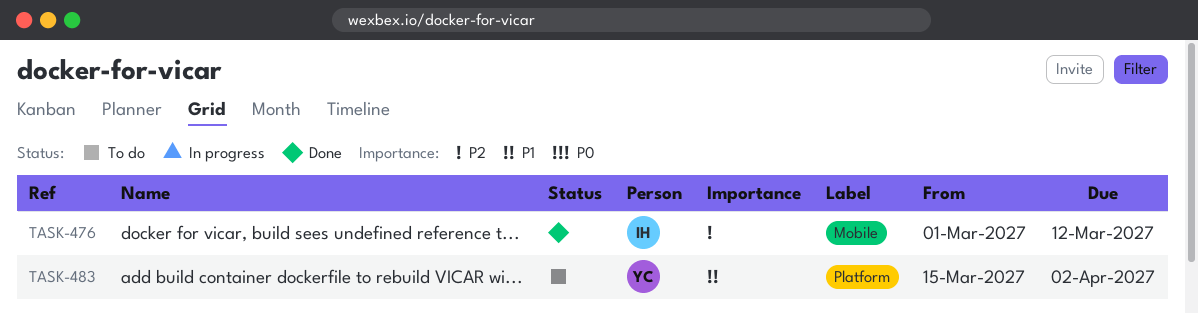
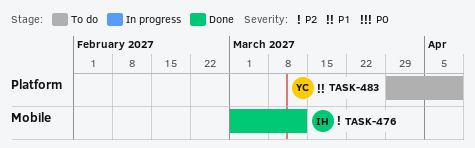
TASK-483, start: Mar 15 -> Mar 29
TASK-483, due: Apr 2 -> Apr 9

